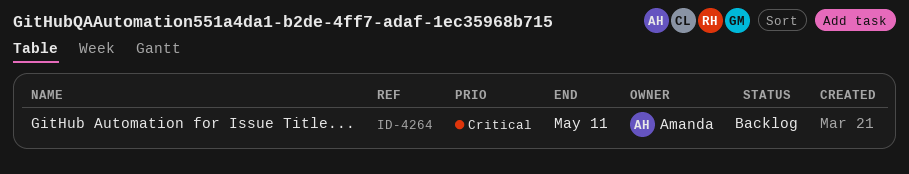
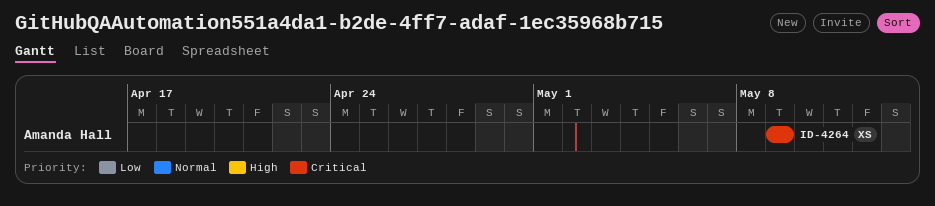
ID-4264, due: May 11 -> May 9

